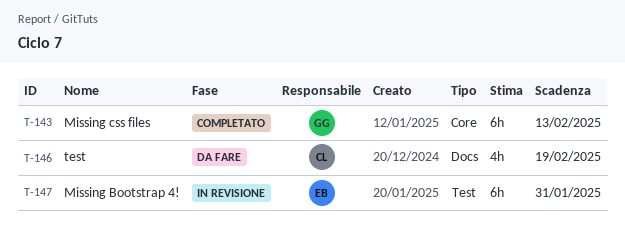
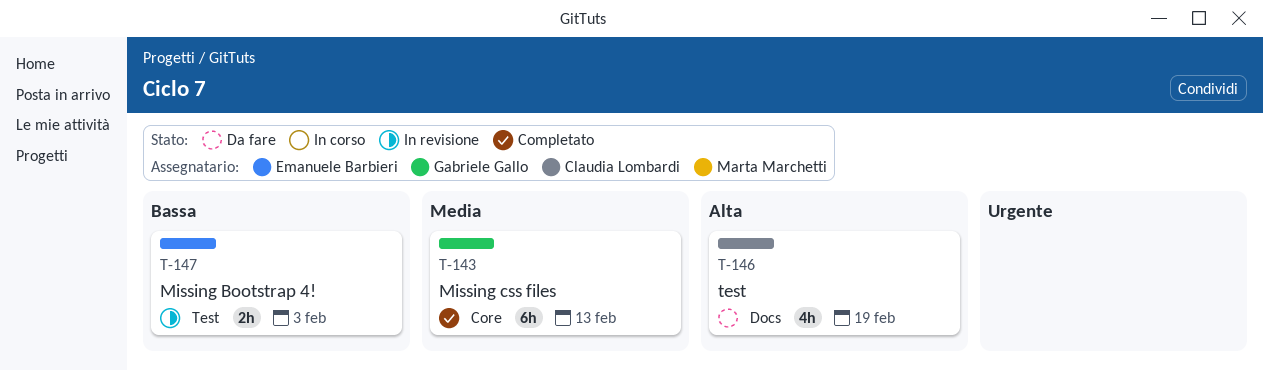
T-147, estimate: 6h -> 2h
T-147, due: Jan 31 -> Feb 3

